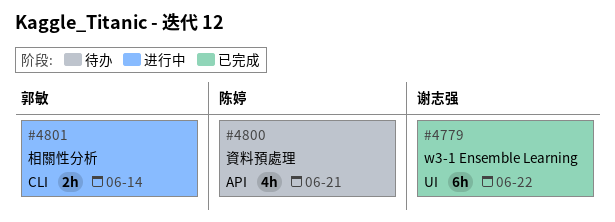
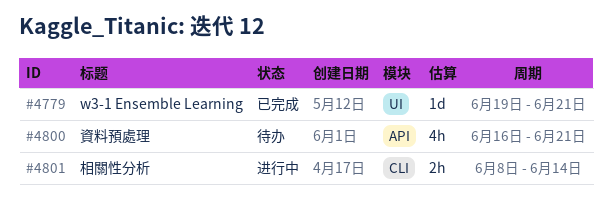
#4779, estimate: 6h -> 1d
#4779, due: Jun 22 -> Jun 21

